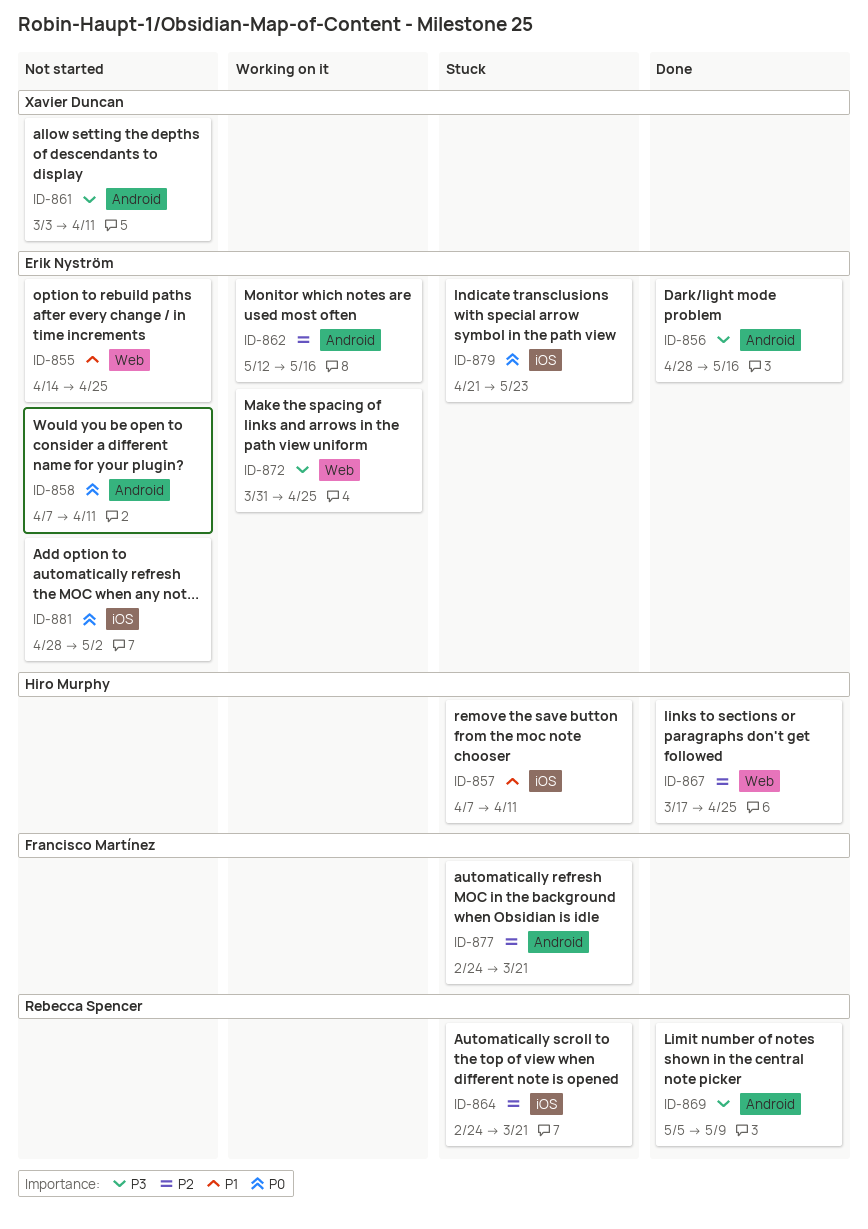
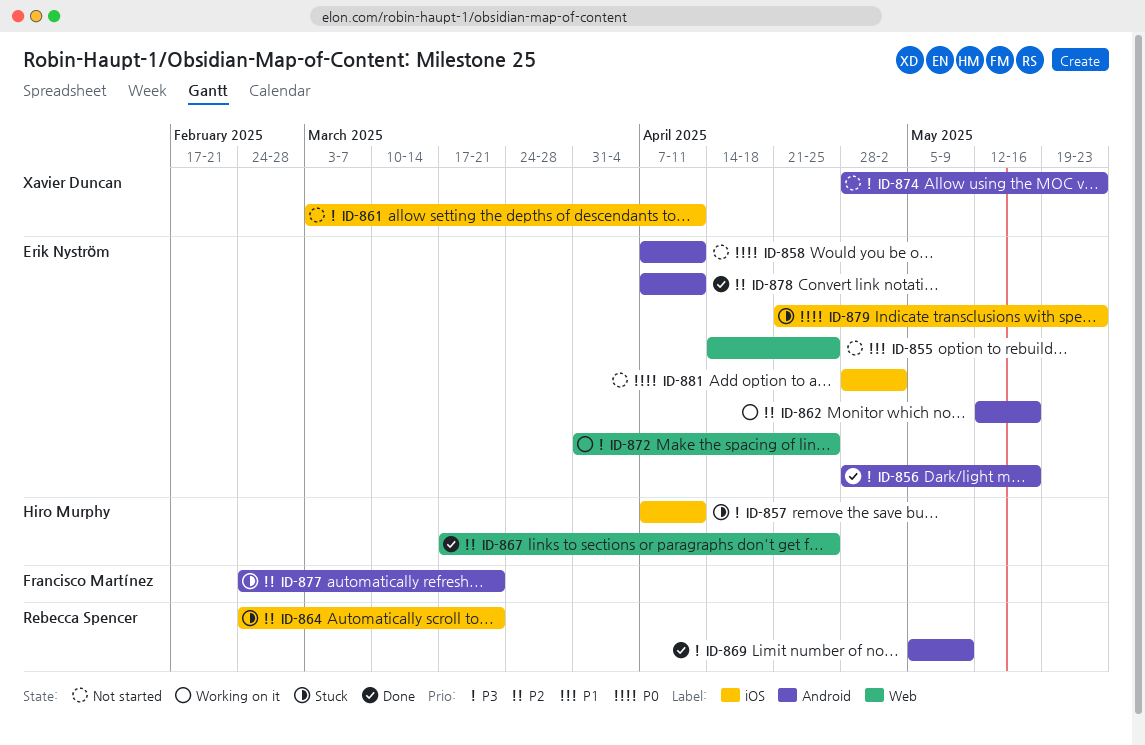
ID-857, priority: P1 -> P3
ID-861, label: Android -> iOS
ID-874: none -> present
ID-878: none -> present

